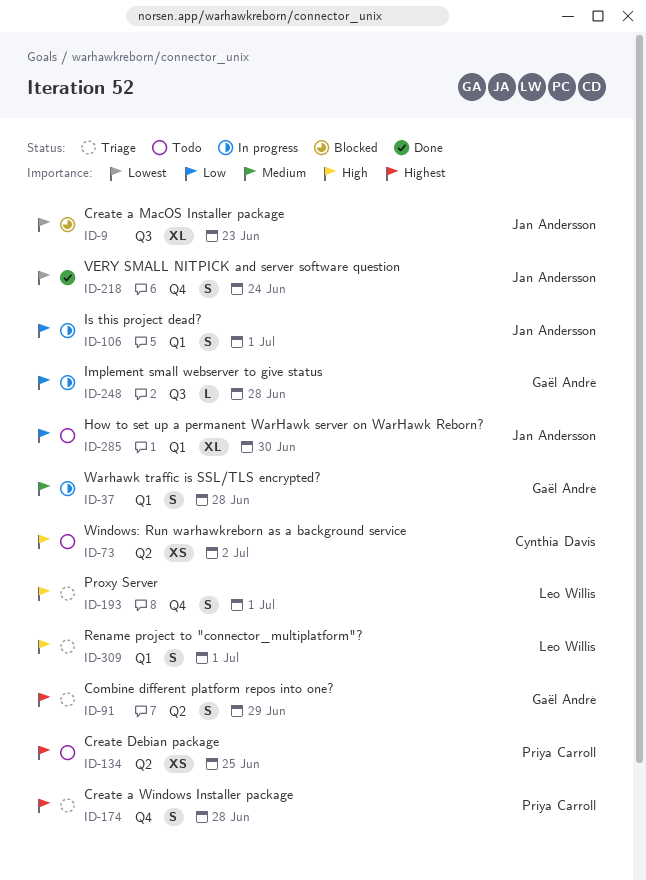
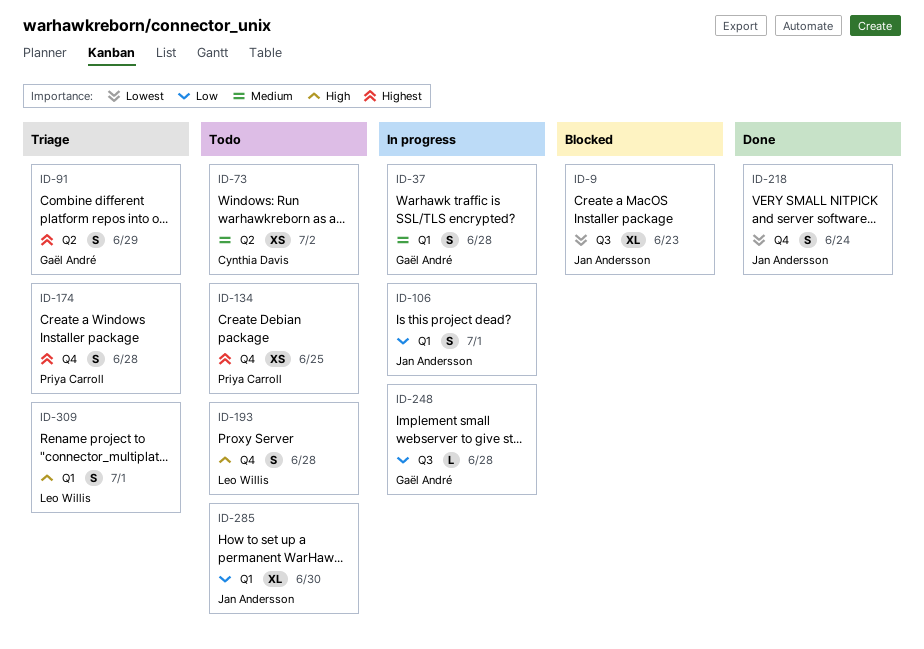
ID-73, priority: High -> Medium
ID-134, label: Q2 -> Q4
ID-193, status: Triage -> Todo
ID-193, due: Jul 1 -> Jun 28

